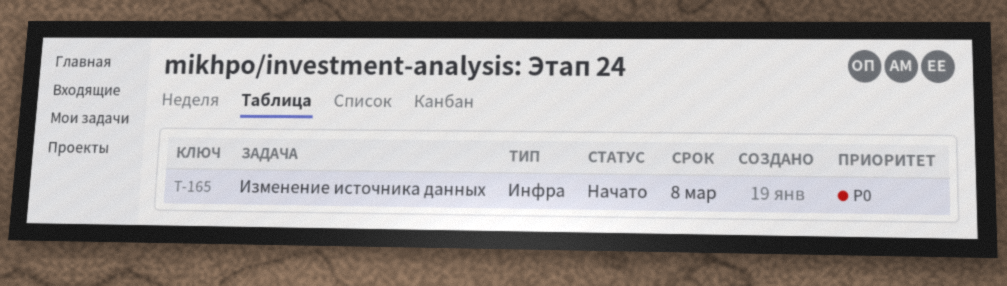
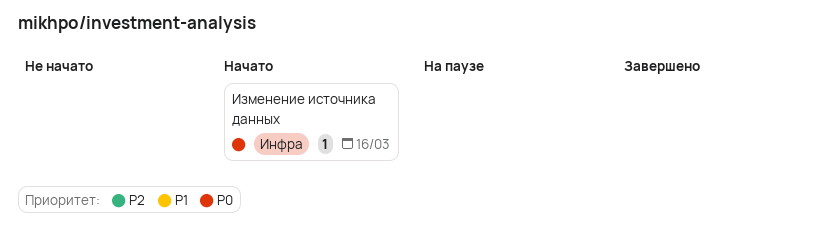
Изменение источника данных, due: Mar 8 -> Mar 16

